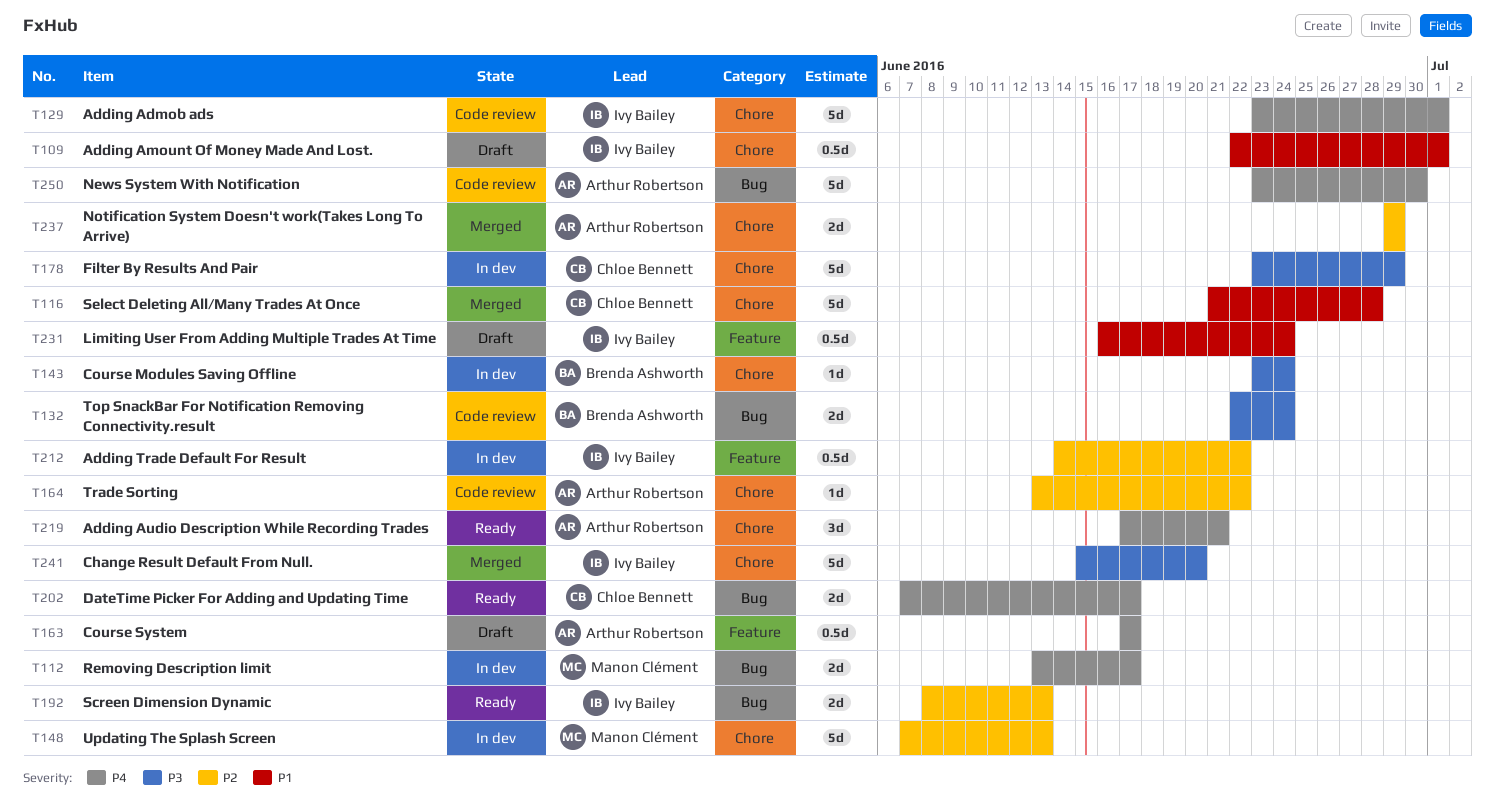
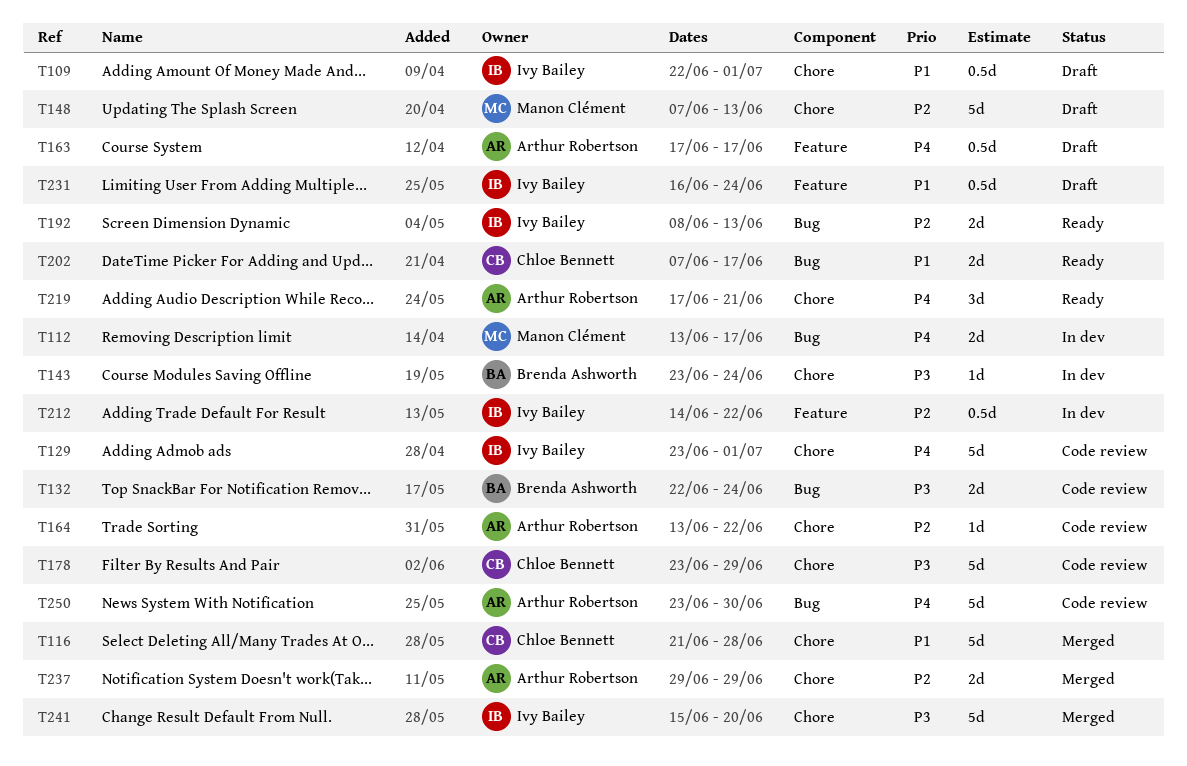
T148, status: In dev -> Draft
T178, status: In dev -> Code review
T202, priority: P4 -> P1

